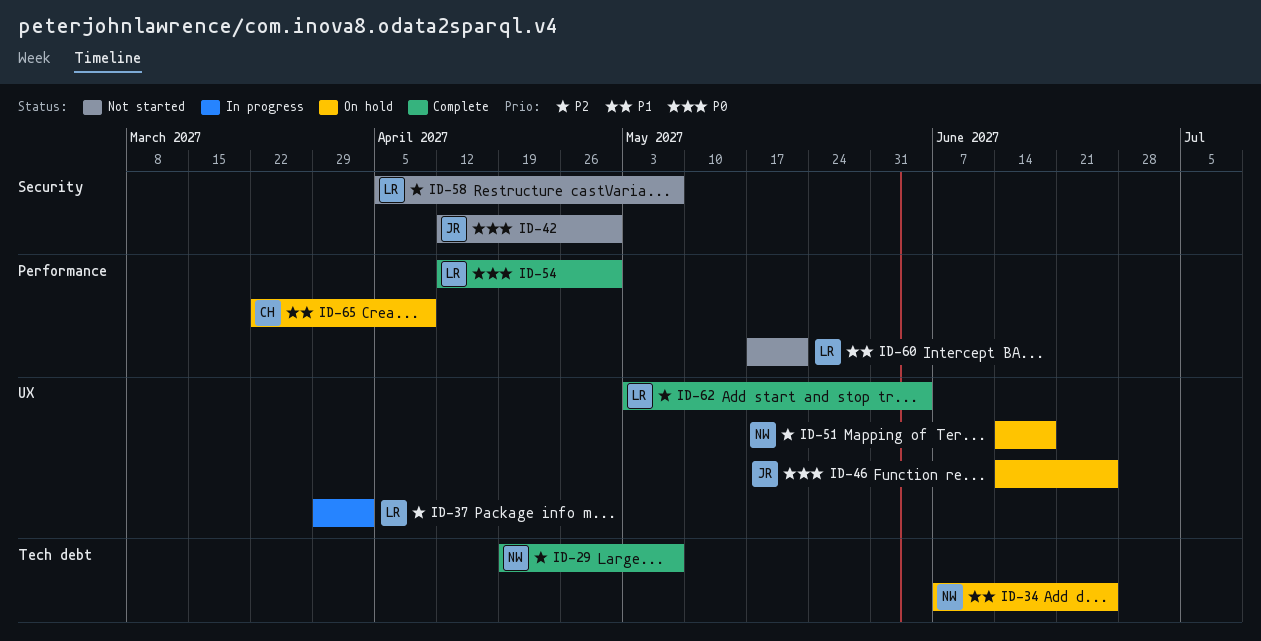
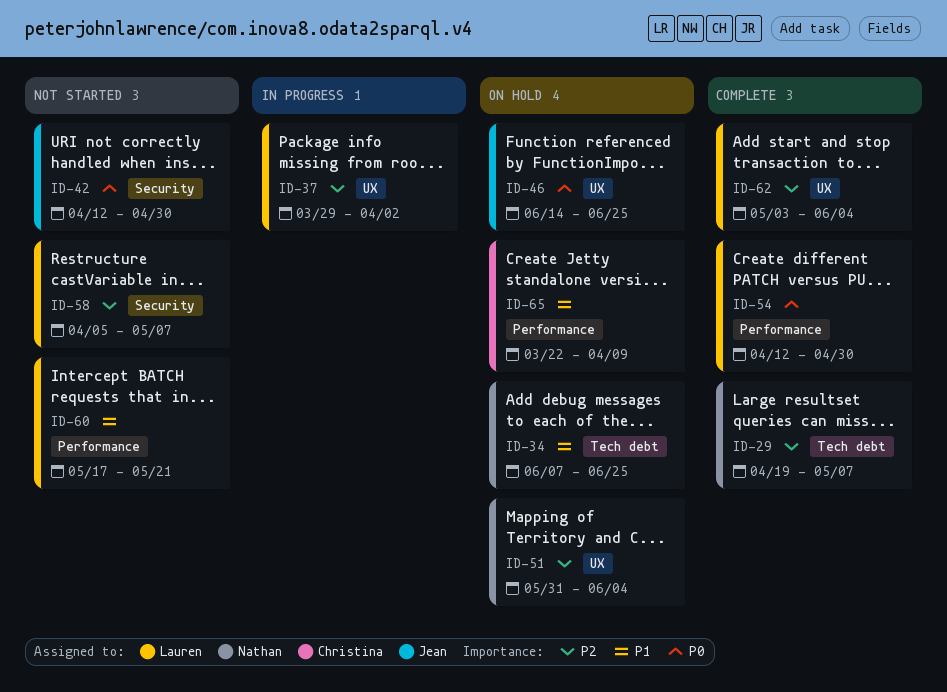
ID-51, start: Jun 14 -> May 31
ID-51, due: Jun 18 -> Jun 4

